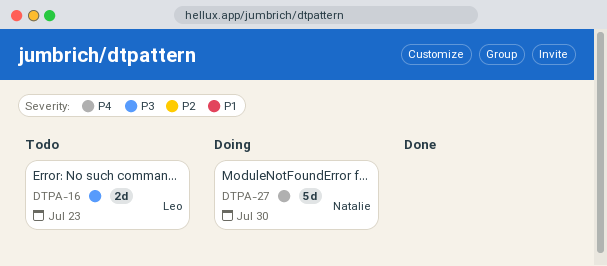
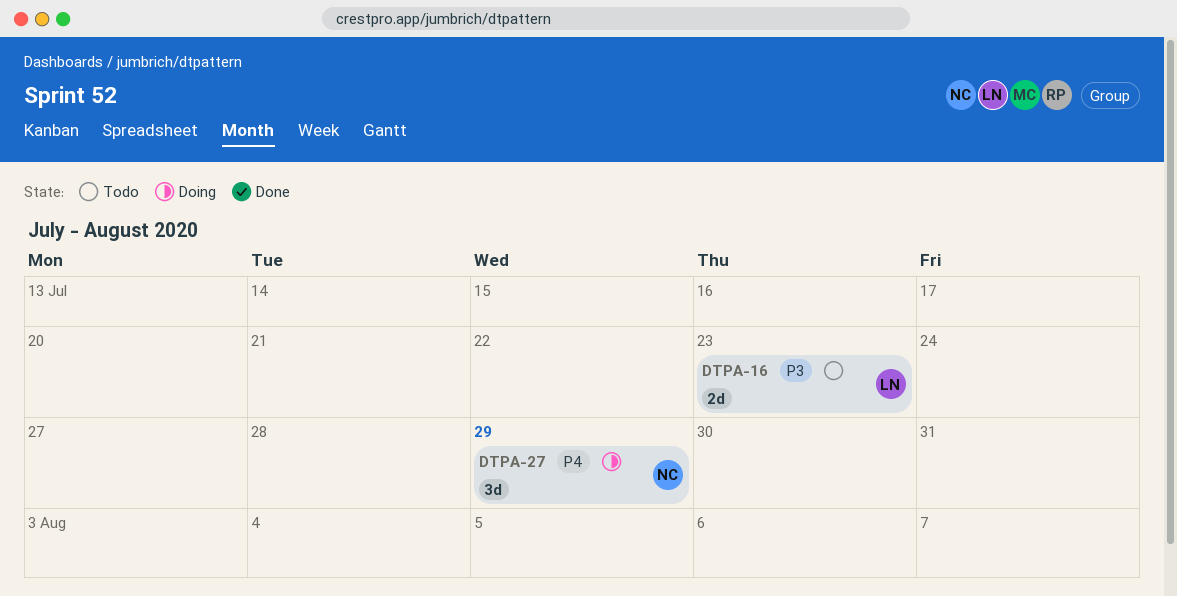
DTPA-27, estimate: 5d -> 3d
DTPA-27, due: Jul 30 -> Jul 29

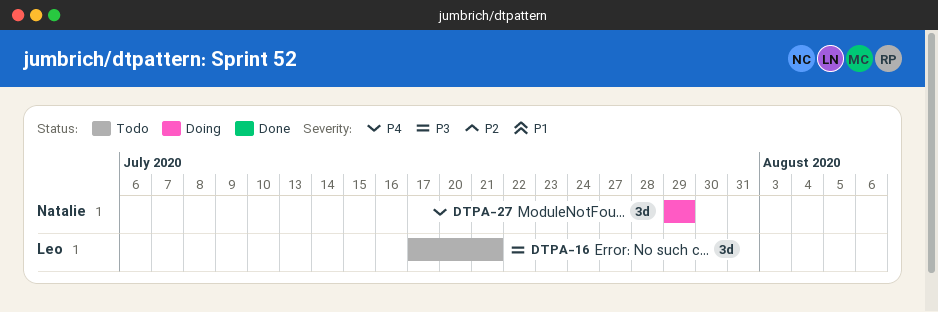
DTPA-16, estimate: 2d -> 3d
DTPA-16, due: Jul 23 -> Jul 21

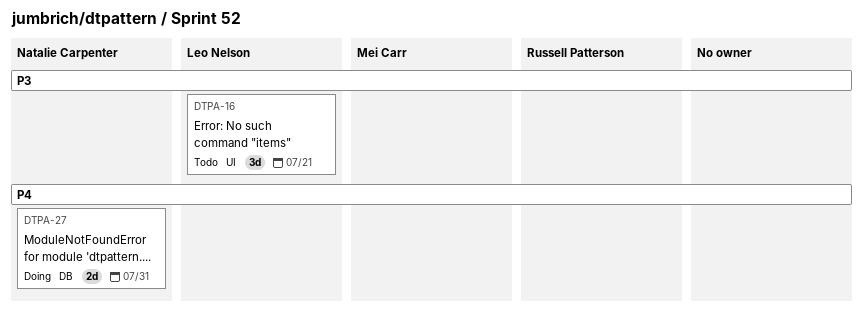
DTPA-27, estimate: 3d -> 2d
DTPA-27, due: Jul 29 -> Jul 31

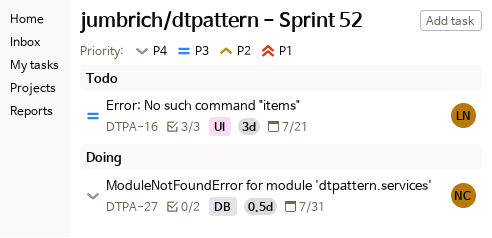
DTPA-27, estimate: 2d -> 0.5d

